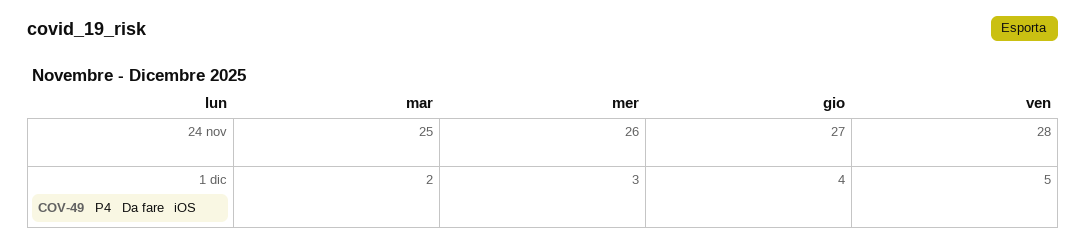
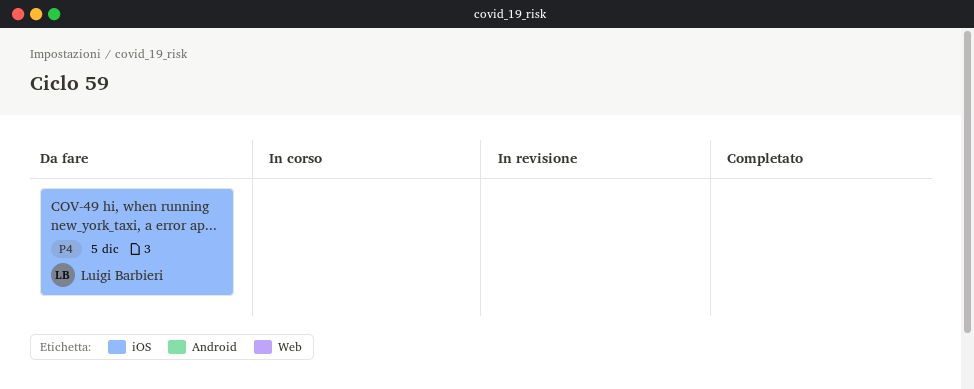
COV-49, due: Dec 1 -> Dec 5

